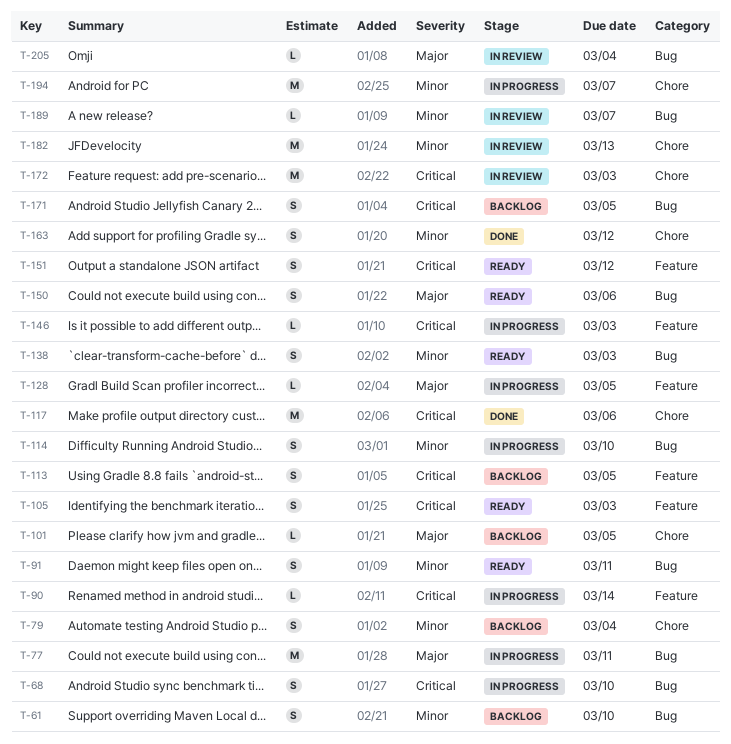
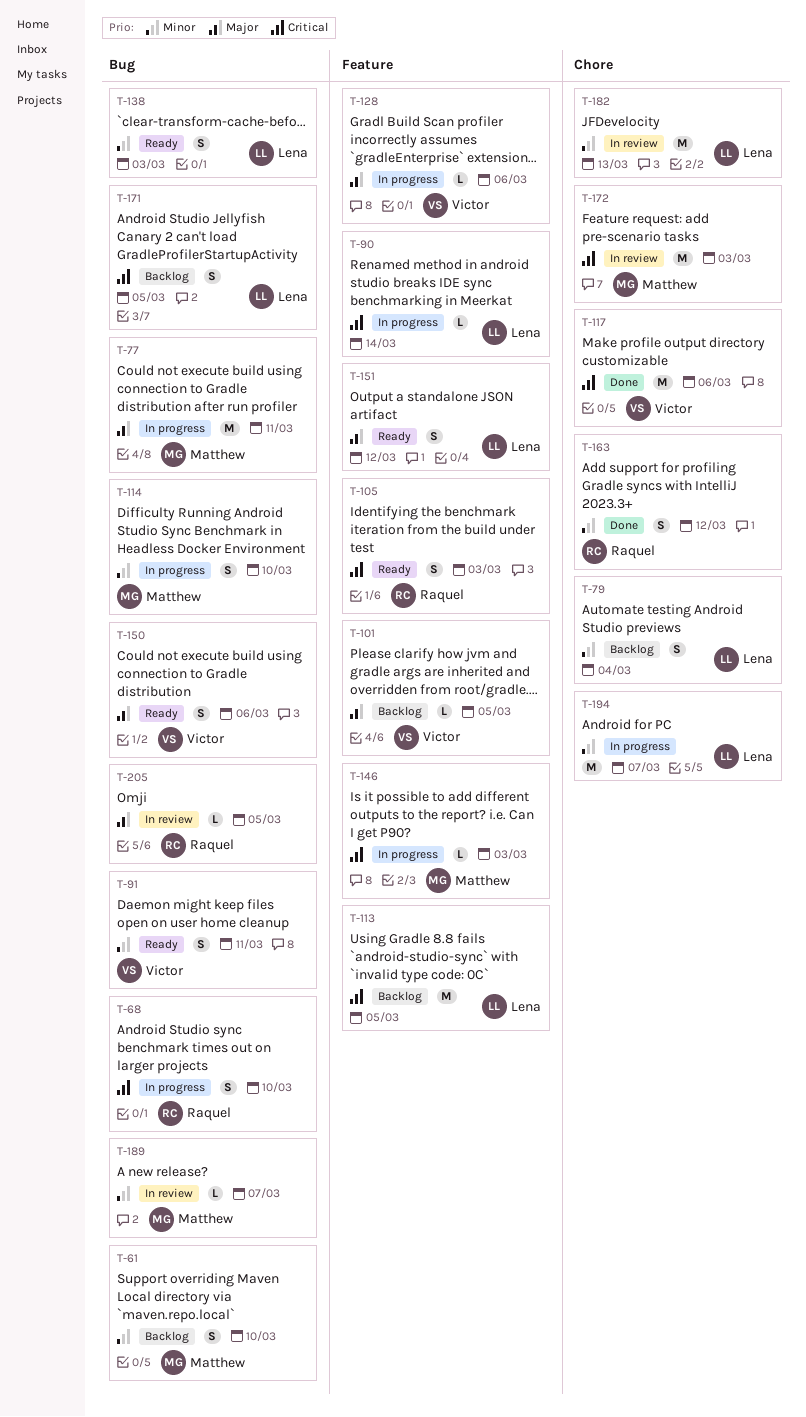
T-101, label: Chore -> Feature
T-113, estimate: S -> M
T-128, due: Mar 5 -> Mar 6
T-151, priority: Critical -> Major
T-205, due: Mar 4 -> Mar 5

